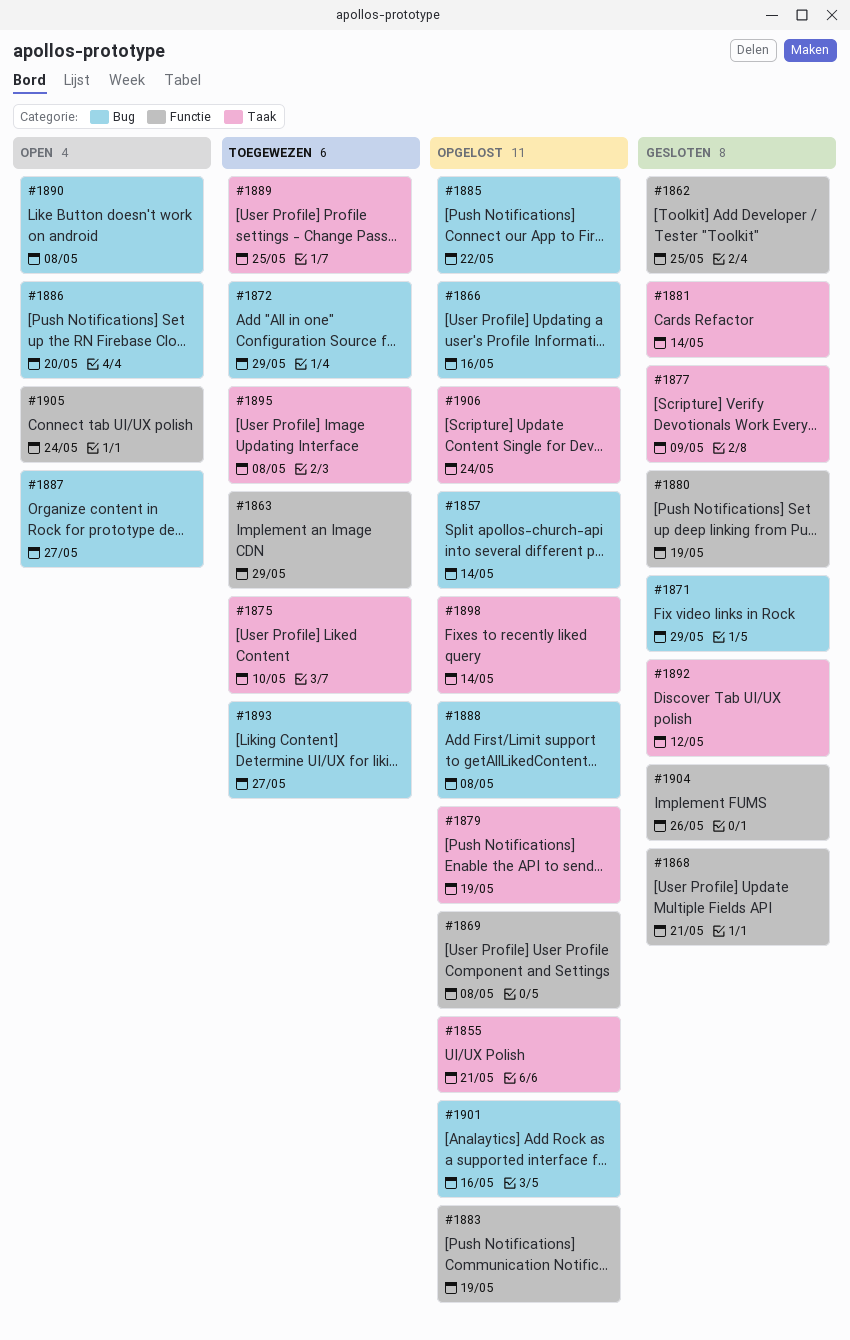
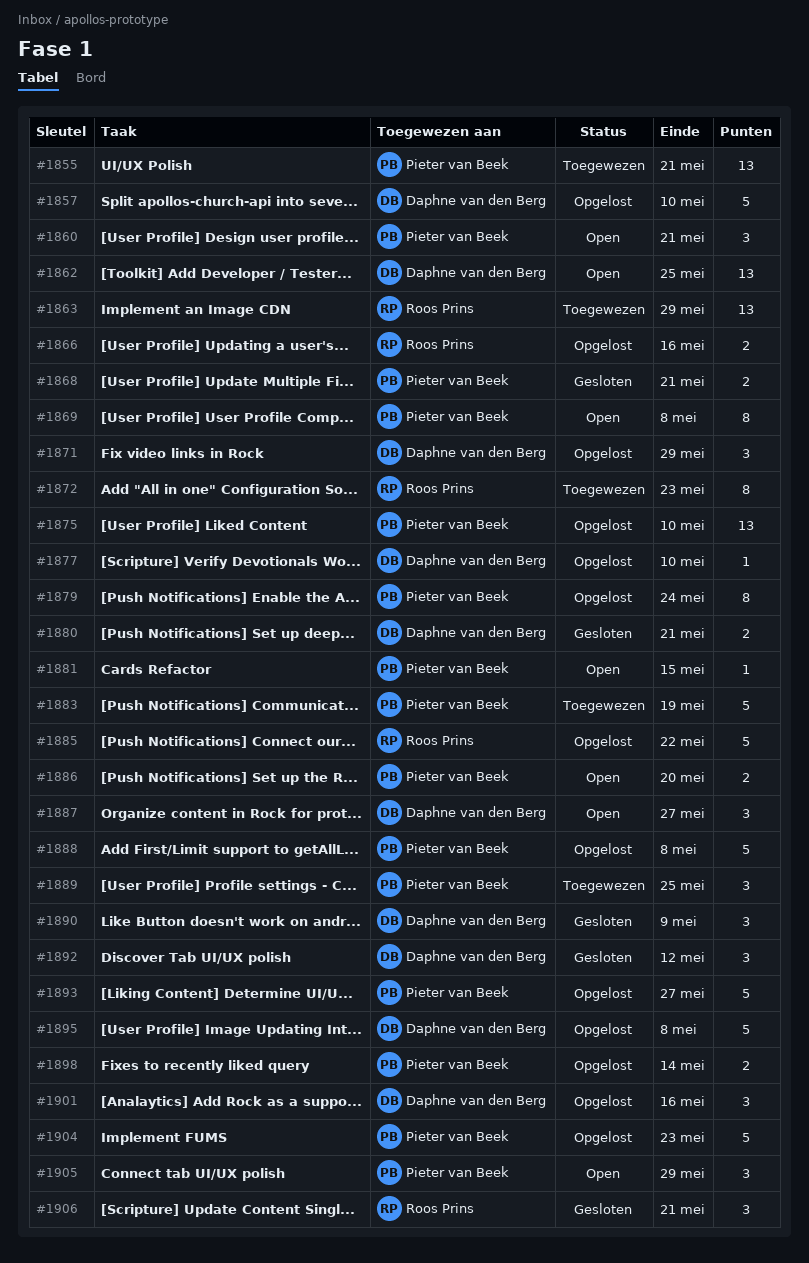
#1855, status: Opgelost -> Toegewezen
#1857, due: May 14 -> May 10
#1860: none -> present
#1862, status: Gesloten -> Open
#1869, status: Opgelost -> Open
#1871, status: Gesloten -> Opgelost
#1872, due: May 29 -> May 23
#1875, status: Toegewezen -> Opgelost
#1877, status: Gesloten -> Opgelost
#1877, due: May 9 -> May 10
#1879, due: May 19 -> May 24
#1880, due: May 19 -> May 21
#1881, status: Gesloten -> Open
#1881, due: May 14 -> May 15
#1883, status: Opgelost -> Toegewezen
#1890, status: Open -> Gesloten
#1890, due: May 8 -> May 9
#1893, status: Toegewezen -> Opgelost
#1895, status: Toegewezen -> Opgelost
#1904, status: Gesloten -> Opgelost
#1904, due: May 26 -> May 23
#1905, due: May 24 -> May 29
#1906, status: Opgelost -> Gesloten
#1906, due: May 24 -> May 21

